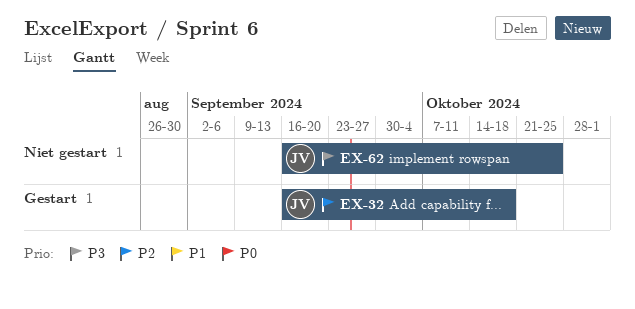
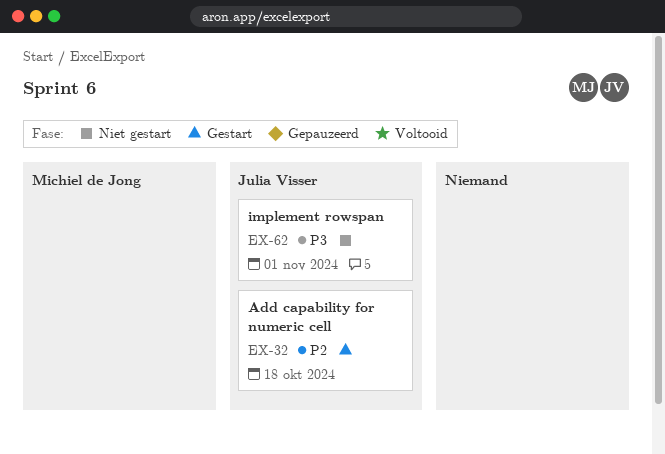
EX-62, due: Oct 25 -> Nov 1

